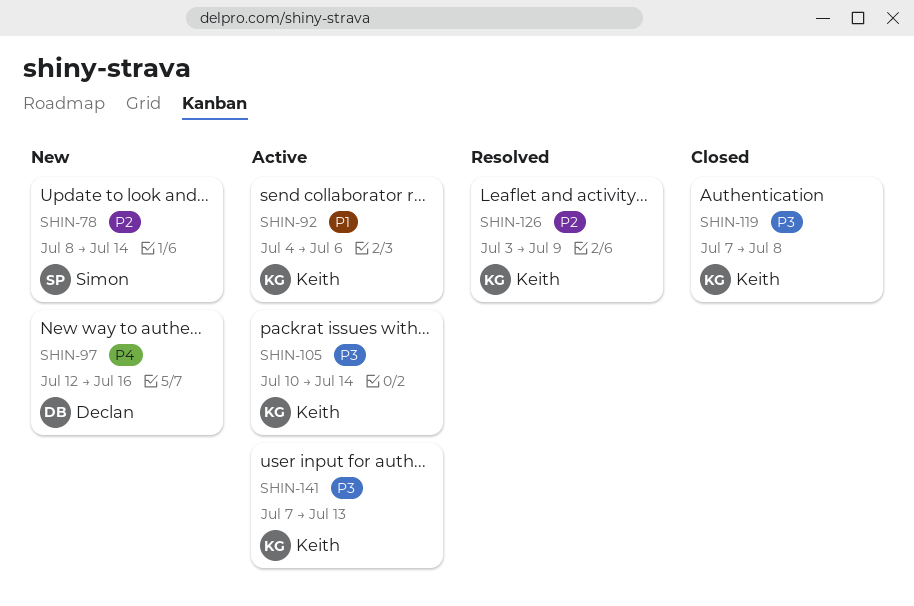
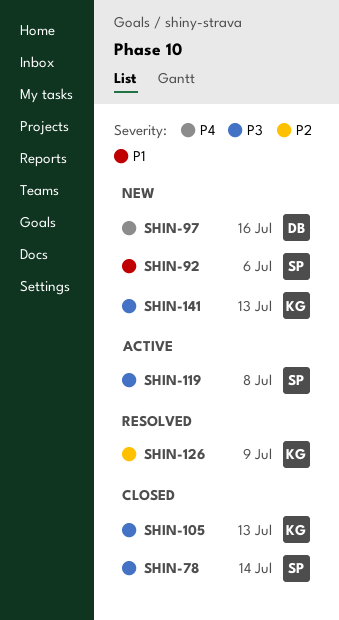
SHIN-78, status: New -> Closed
SHIN-78, priority: P2 -> P3
SHIN-92, status: Active -> New
SHIN-92, owner: Keith -> Simon
SHIN-105, status: Active -> Closed
SHIN-105, due: Jul 14 -> Jul 13
SHIN-119, status: Closed -> Active
SHIN-119, owner: Keith -> Simon
SHIN-141, status: Active -> New

